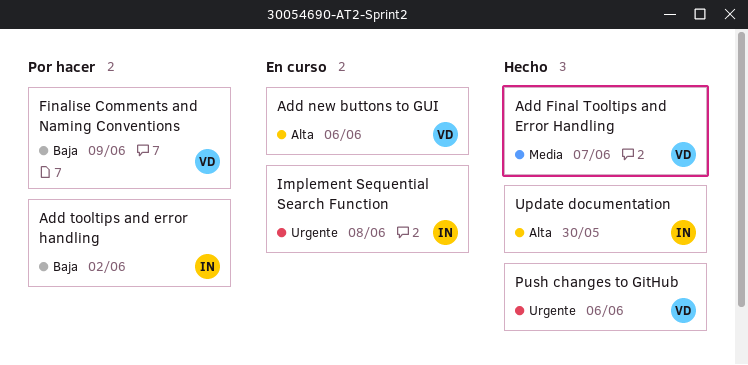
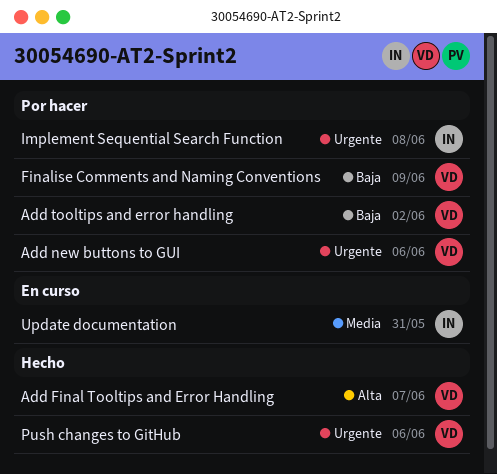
Add Final Tooltips and Error Handling, priority: Media -> Alta
Add new buttons to GUI, status: En curso -> Por hacer
Add new buttons to GUI, priority: Alta -> Urgente
Add tooltips and error handling, owner: IN -> VD
Implement Sequential Search Function, status: En curso -> Por hacer
Update documentation, status: Hecho -> En curso
Update documentation, priority: Alta -> Media
Update documentation, due: May 30 -> May 31

